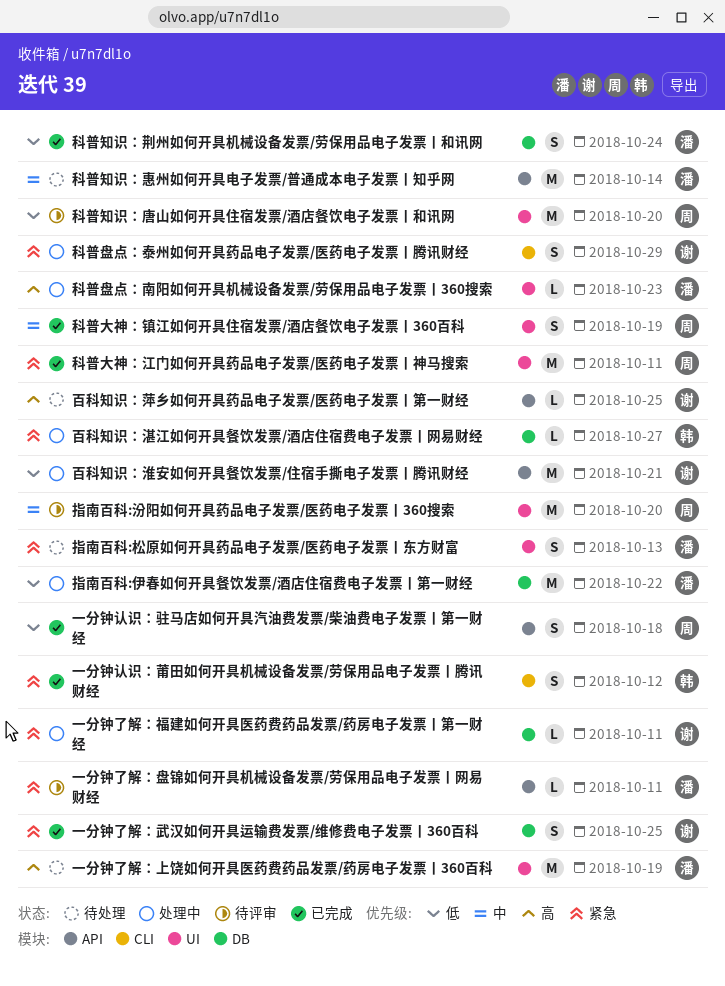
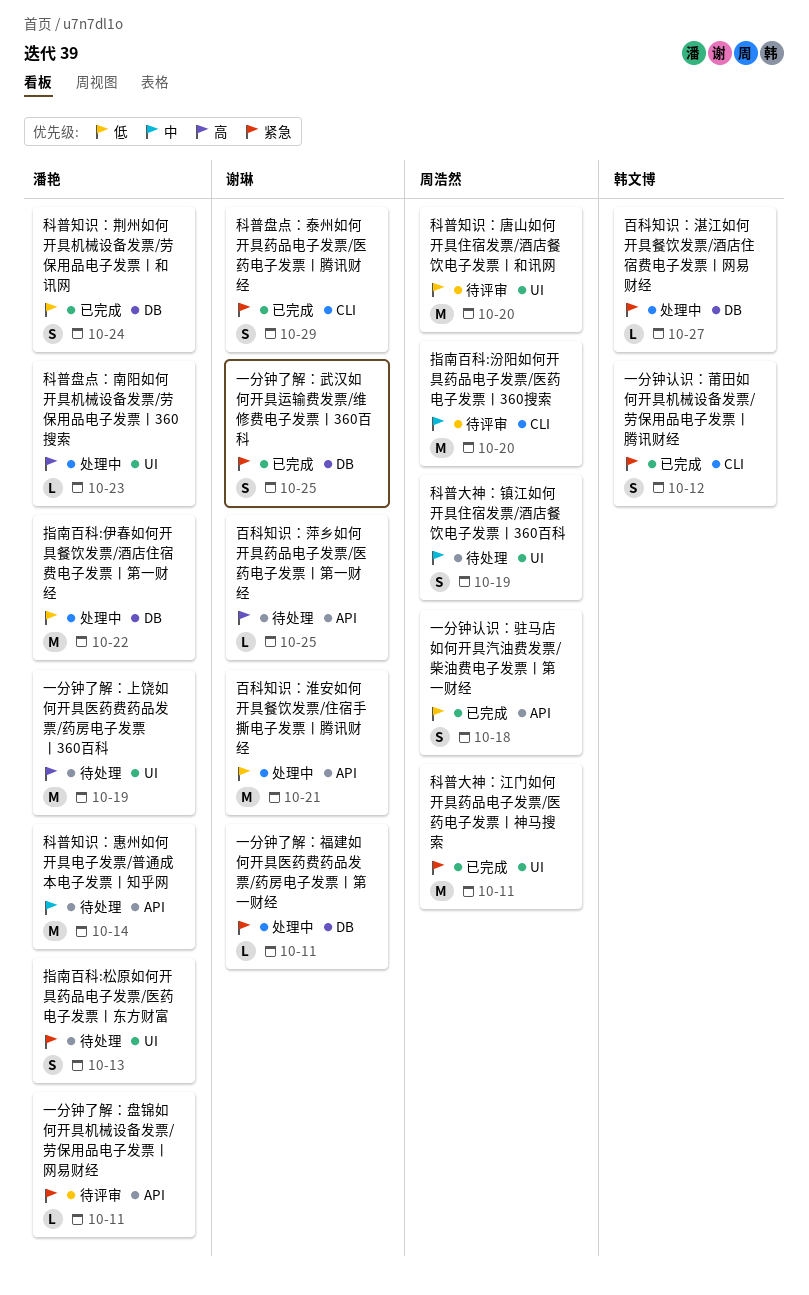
指南百科:汾阳如何开具药品电子发票/医药电子发票丨360搜索, label: UI -> CLI
科普大神：镇江如何开具住宿发票/酒店餐饮电子发票丨360百科, status: 已完成 -> 待处理
科普盘点：泰州如何开具药品电子发票/医药电子发票丨腾讯财经, status: 处理中 -> 已完成

